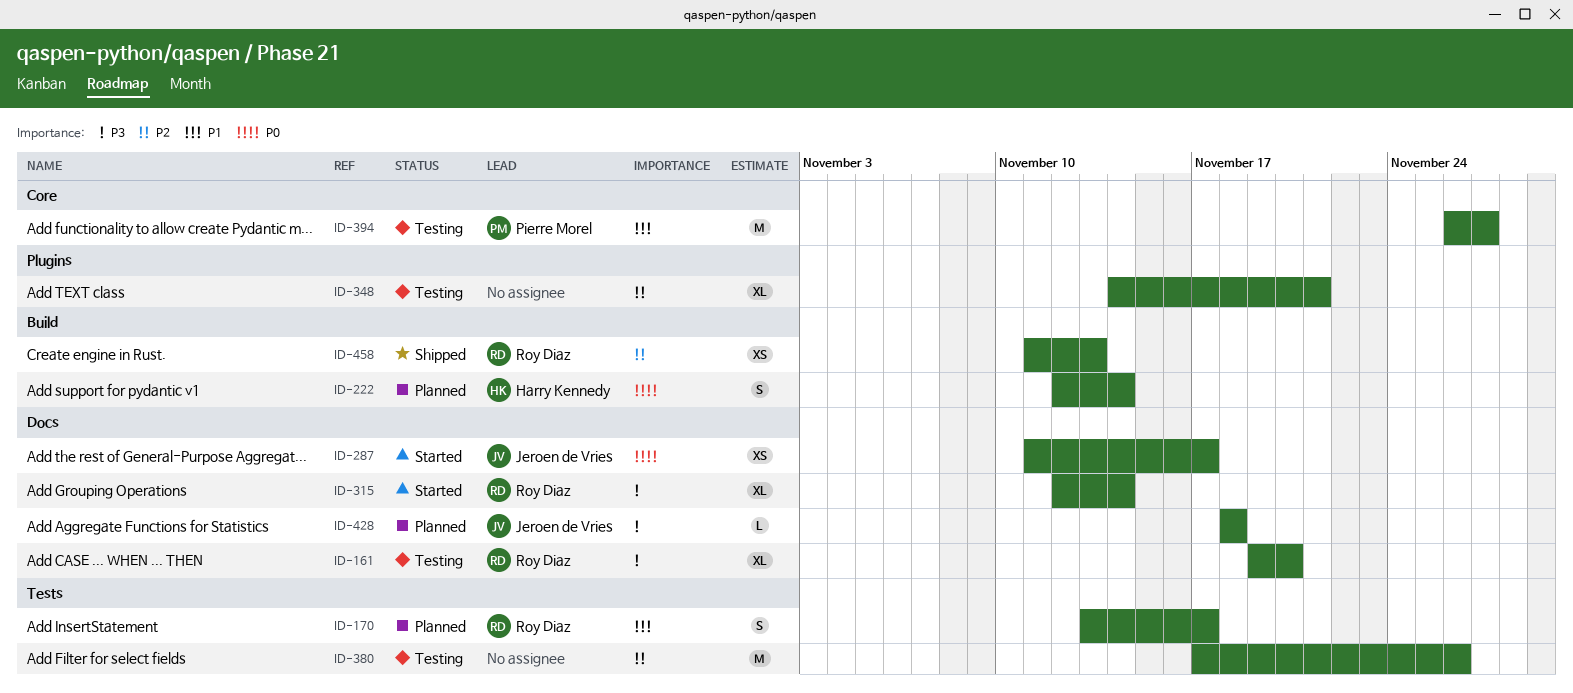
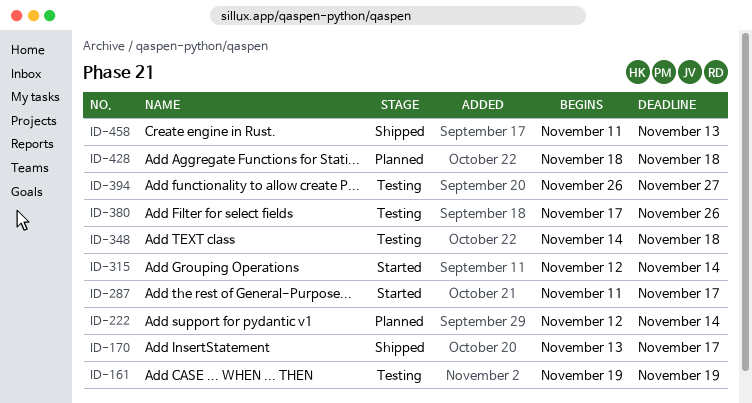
ID-161, due: Nov 20 -> Nov 19
ID-170, status: Planned -> Shipped
ID-348, due: Nov 21 -> Nov 18

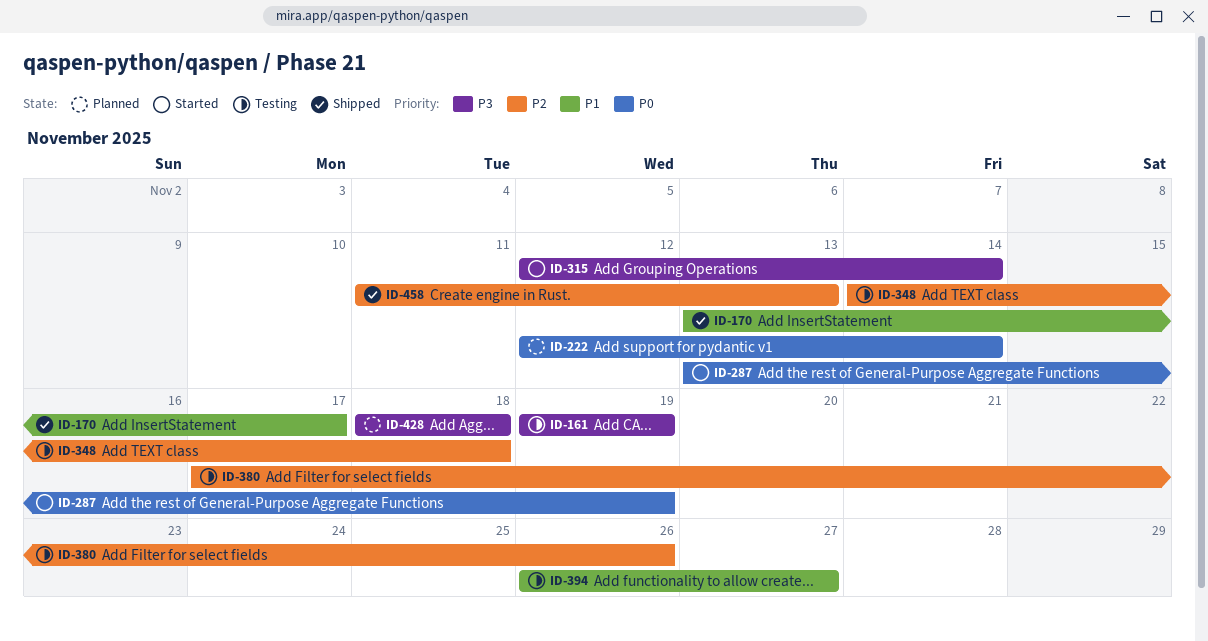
ID-287, start: Nov 11 -> Nov 13
ID-287, due: Nov 17 -> Nov 19

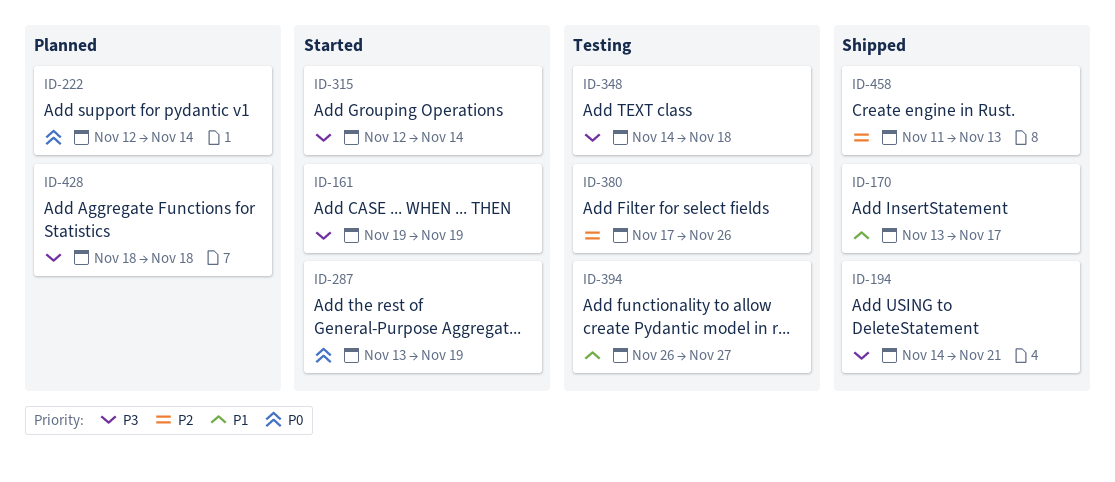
ID-161, status: Testing -> Started
ID-194: none -> present
ID-348, priority: P2 -> P3

